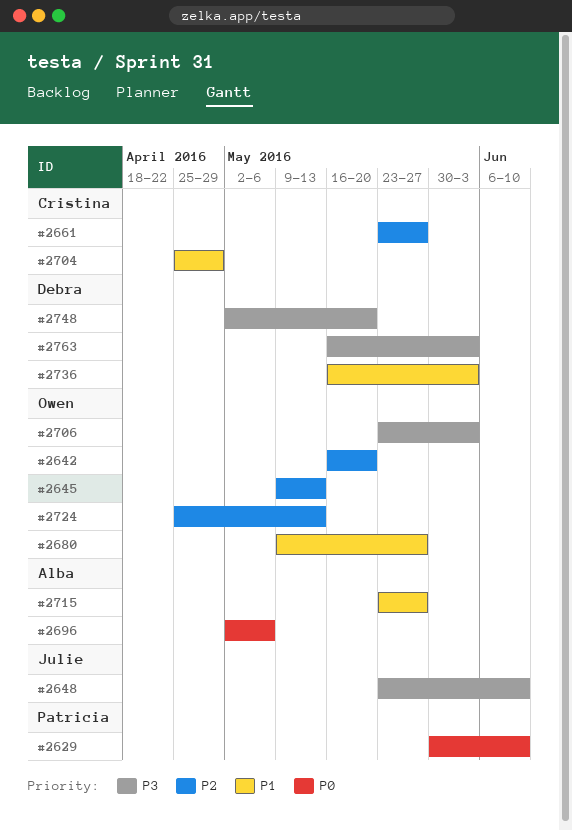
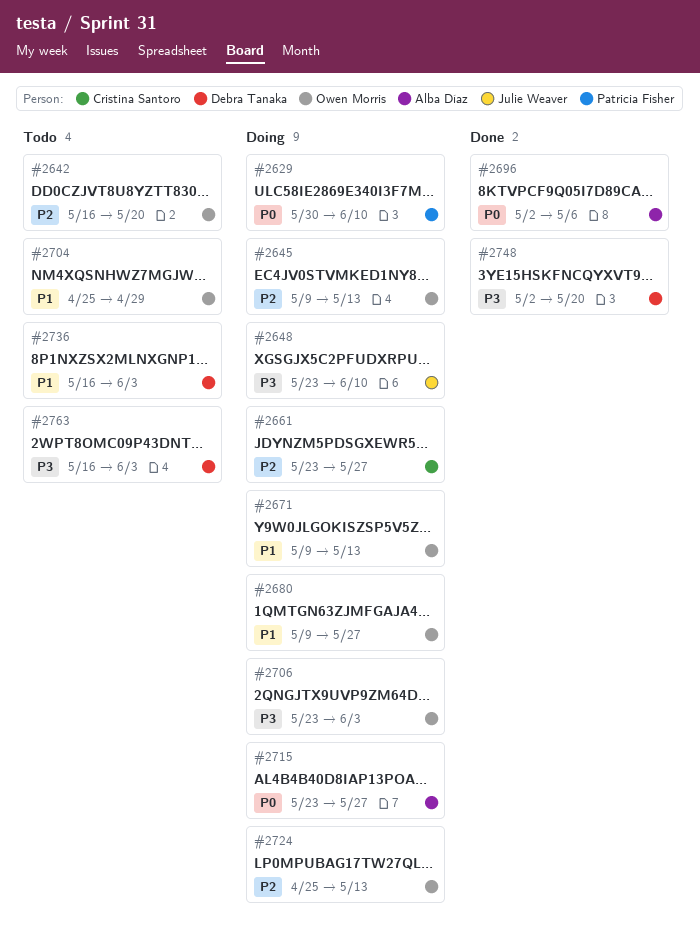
#2671: none -> present
#2704, owner: Cristina Santoro -> Owen Morris
#2715, priority: P1 -> P0

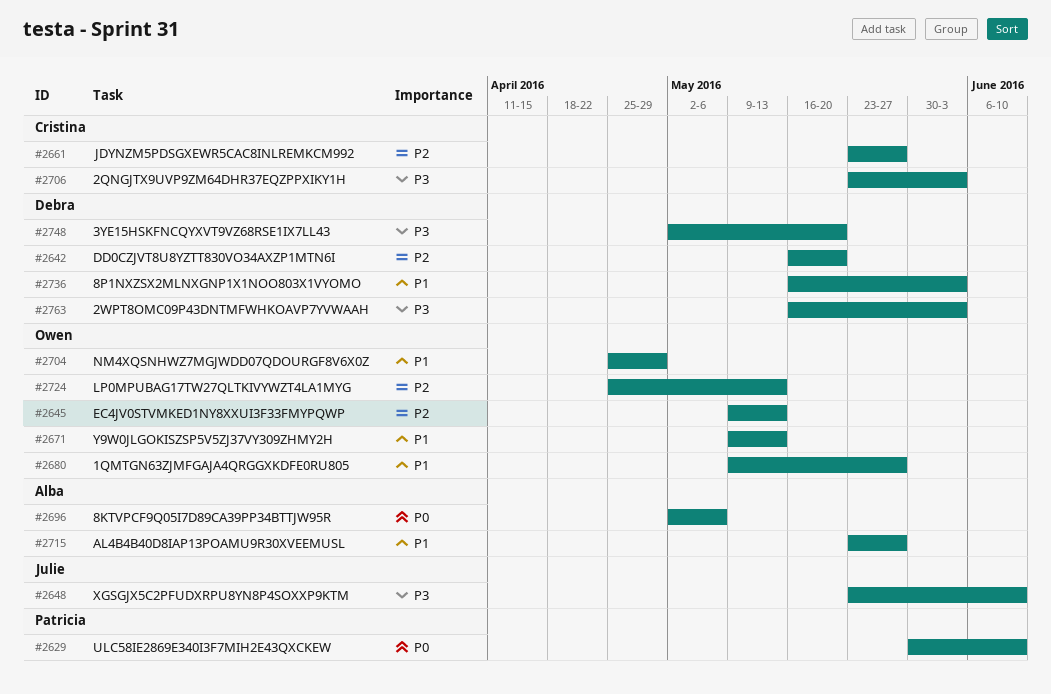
#2642, owner: Owen Morris -> Debra Tanaka
#2706, owner: Owen Morris -> Cristina Santoro
#2715, priority: P0 -> P1

